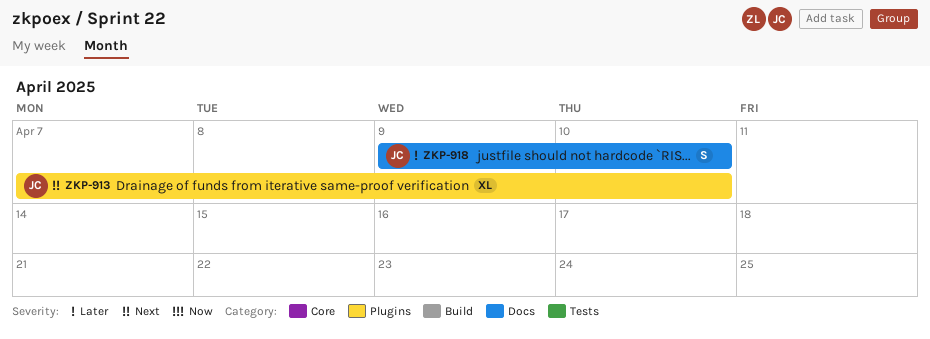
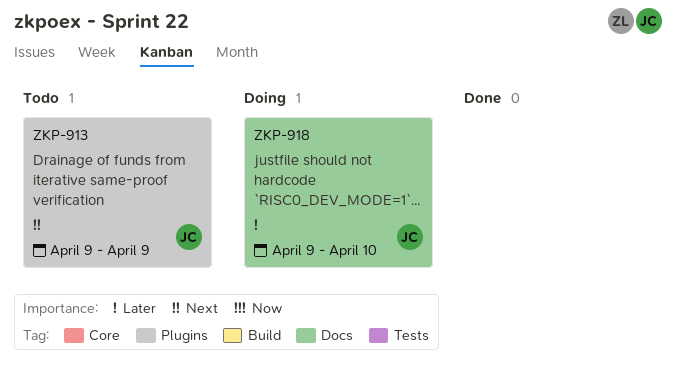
ZKP-913, start: Apr 7 -> Apr 9
ZKP-913, due: Apr 10 -> Apr 9

